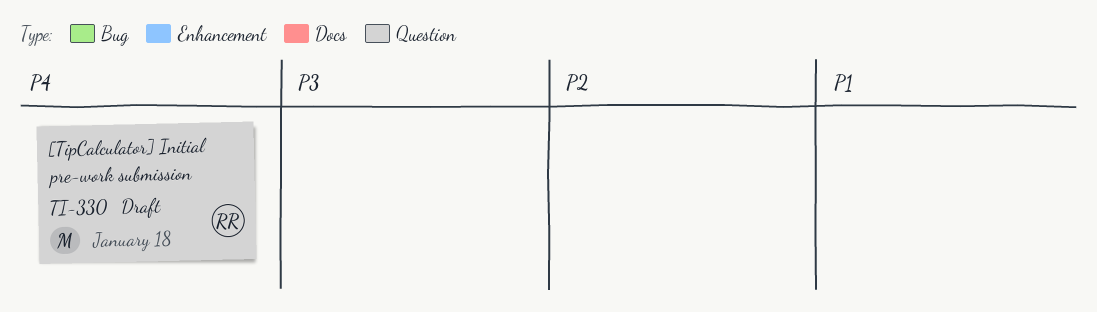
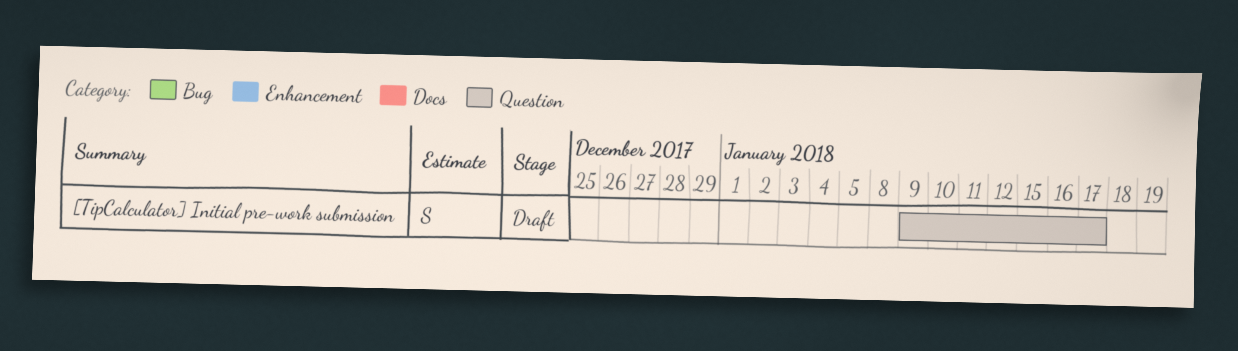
[TipCalculator] Initial pre-work submission, estimate: M -> S
[TipCalculator] Initial pre-work submission, due: Jan 18 -> Jan 17

